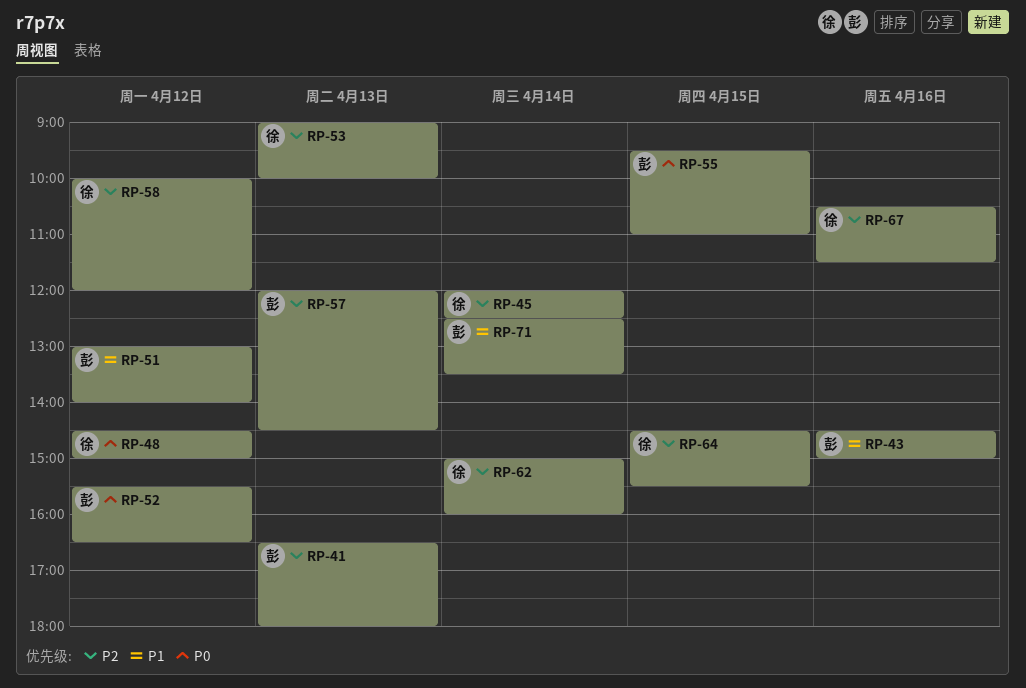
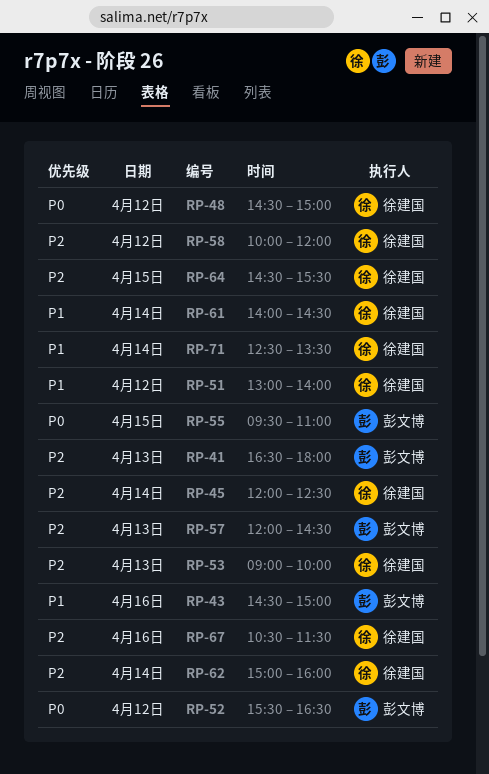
RP-51, owner: 彭文博 -> 徐建国
RP-61: none -> present
RP-71, owner: 彭文博 -> 徐建国

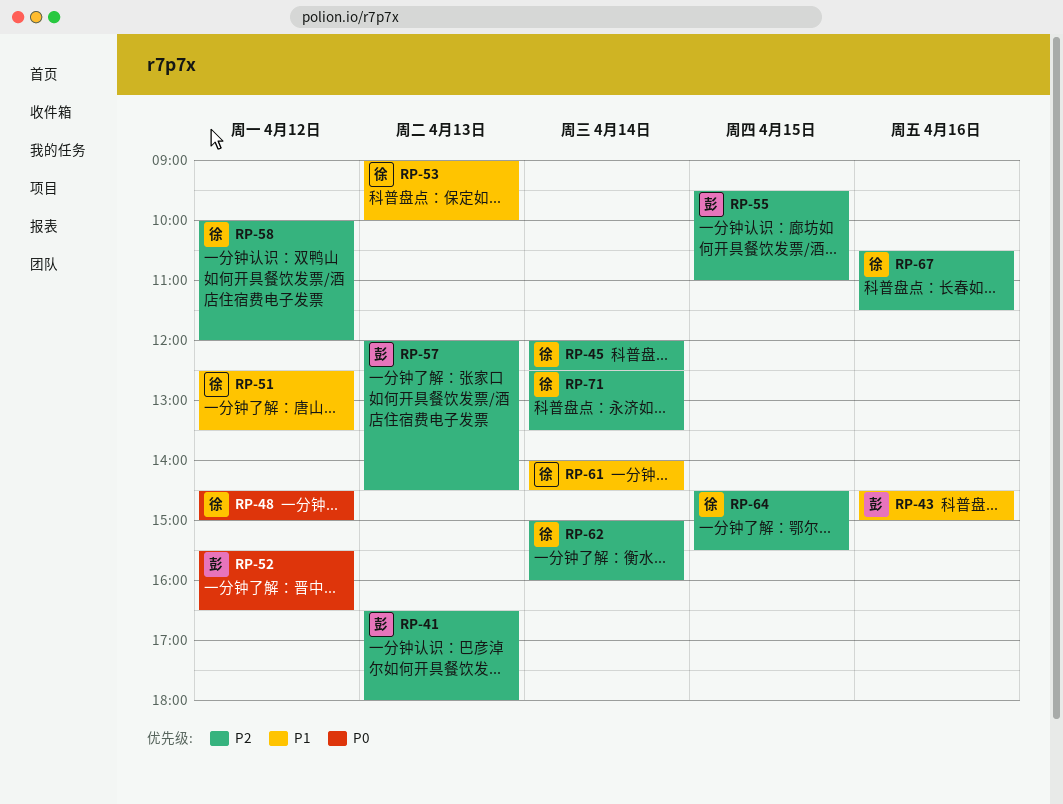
RP-51, begins: 13:00 -> 12:30
RP-51, ends: 14:00 -> 13:30
RP-53, priority: P2 -> P1
RP-55, priority: P0 -> P2
RP-71, priority: P1 -> P2

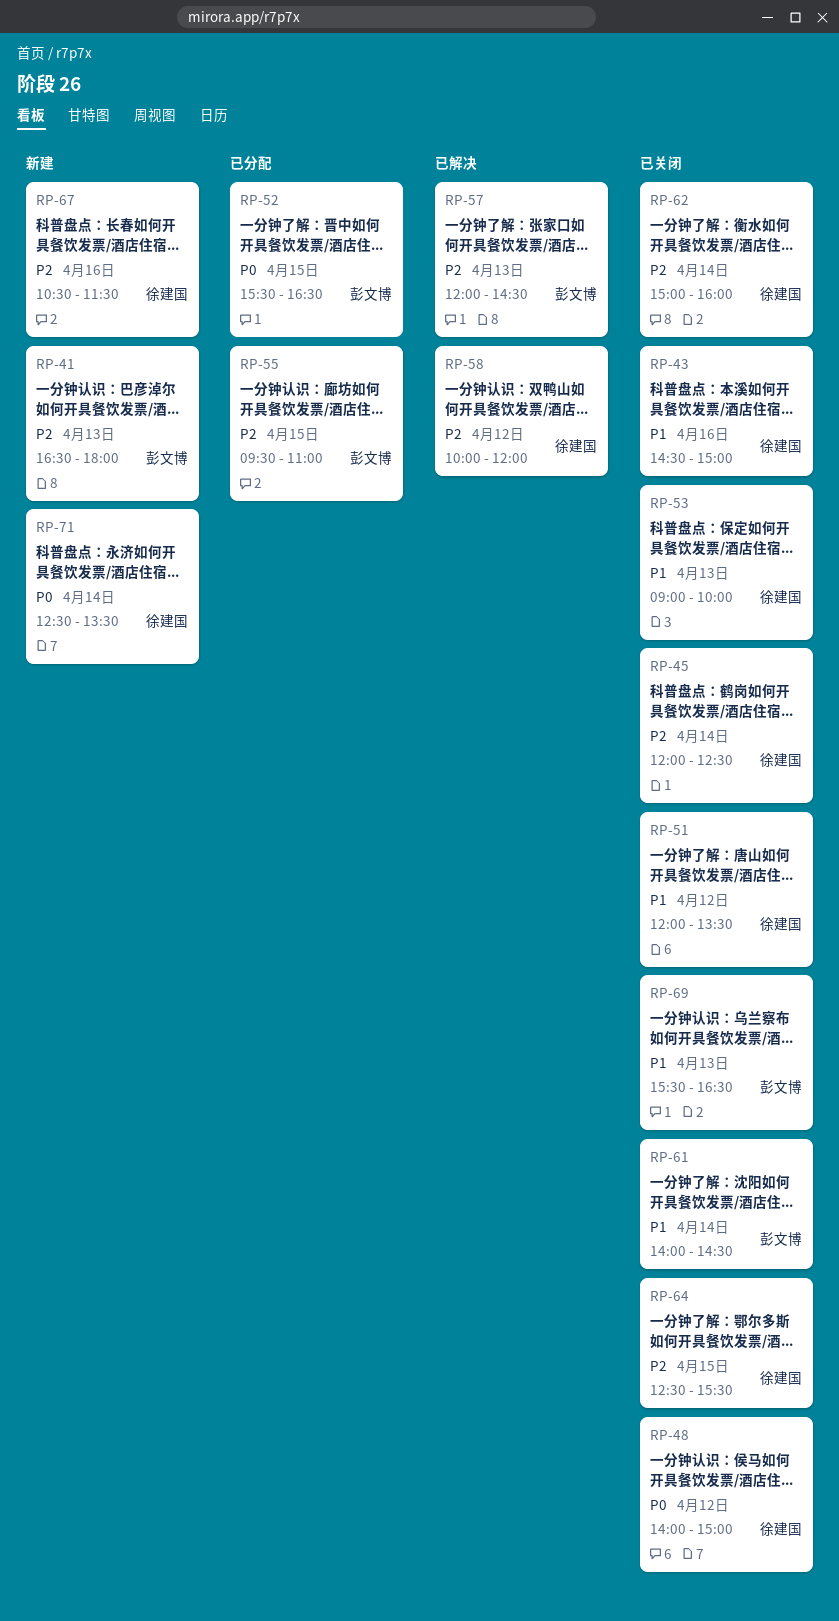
RP-43, owner: 彭文博 -> 徐建国
RP-48, begins: 14:30 -> 14:00
RP-51, begins: 12:30 -> 12:00
RP-52, day: Apr 12 -> Apr 15
RP-61, owner: 徐建国 -> 彭文博
RP-64, begins: 14:30 -> 12:30
RP-69: none -> present
RP-71, priority: P2 -> P0

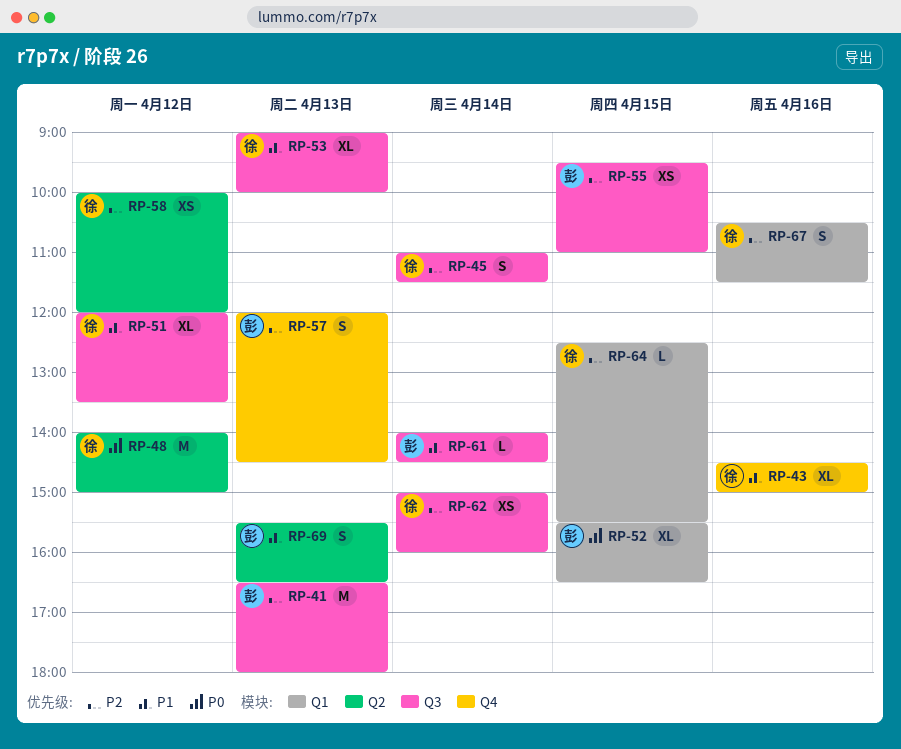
RP-45, begins: 12:00 -> 11:00
RP-45, ends: 12:30 -> 11:30
RP-71: present -> none

